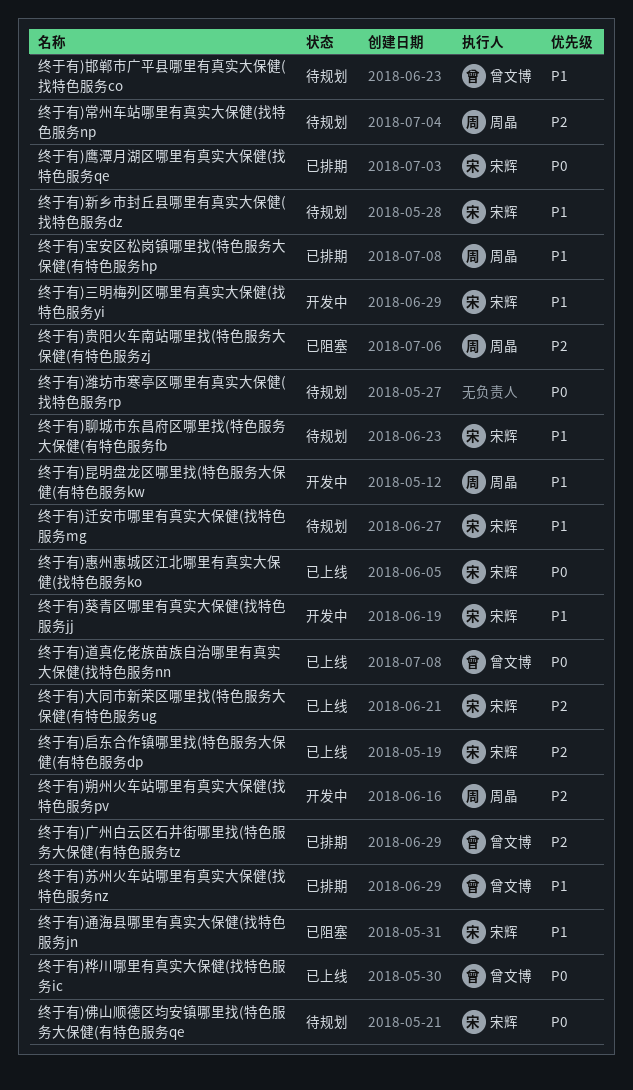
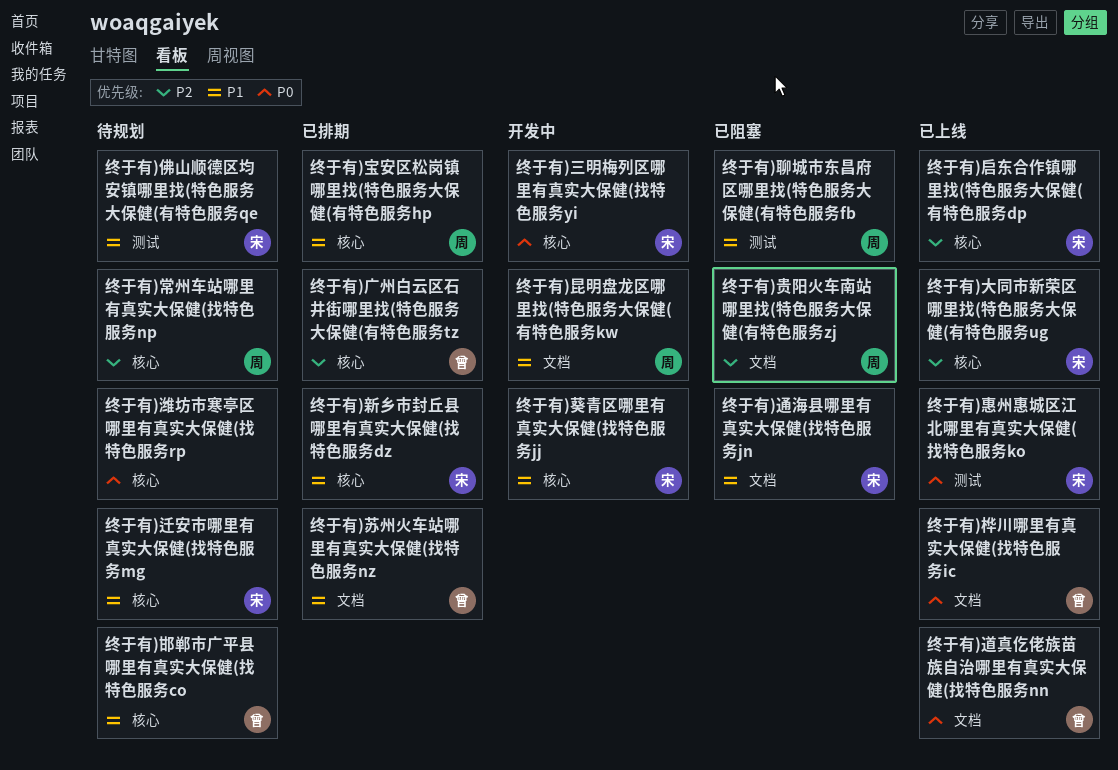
终于有)三明梅列区哪里有真实大保健(找特色服务yi, priority: P1 -> P0
终于有)佛山顺德区均安镇哪里找(特色服务大保健(有特色服务qe, priority: P0 -> P1
终于有)新乡市封丘县哪里有真实大保健(找特色服务dz, status: 待规划 -> 已排期
终于有)朔州火车站哪里有真实大保健(找特色服务pv: present -> none
终于有)聊城市东昌府区哪里找(特色服务大保健(有特色服务fb, status: 待规划 -> 已阻塞
终于有)聊城市东昌府区哪里找(特色服务大保健(有特色服务fb, owner: 宋辉 -> 周晶
终于有)鹰潭月湖区哪里有真实大保健(找特色服务qe: present -> none

